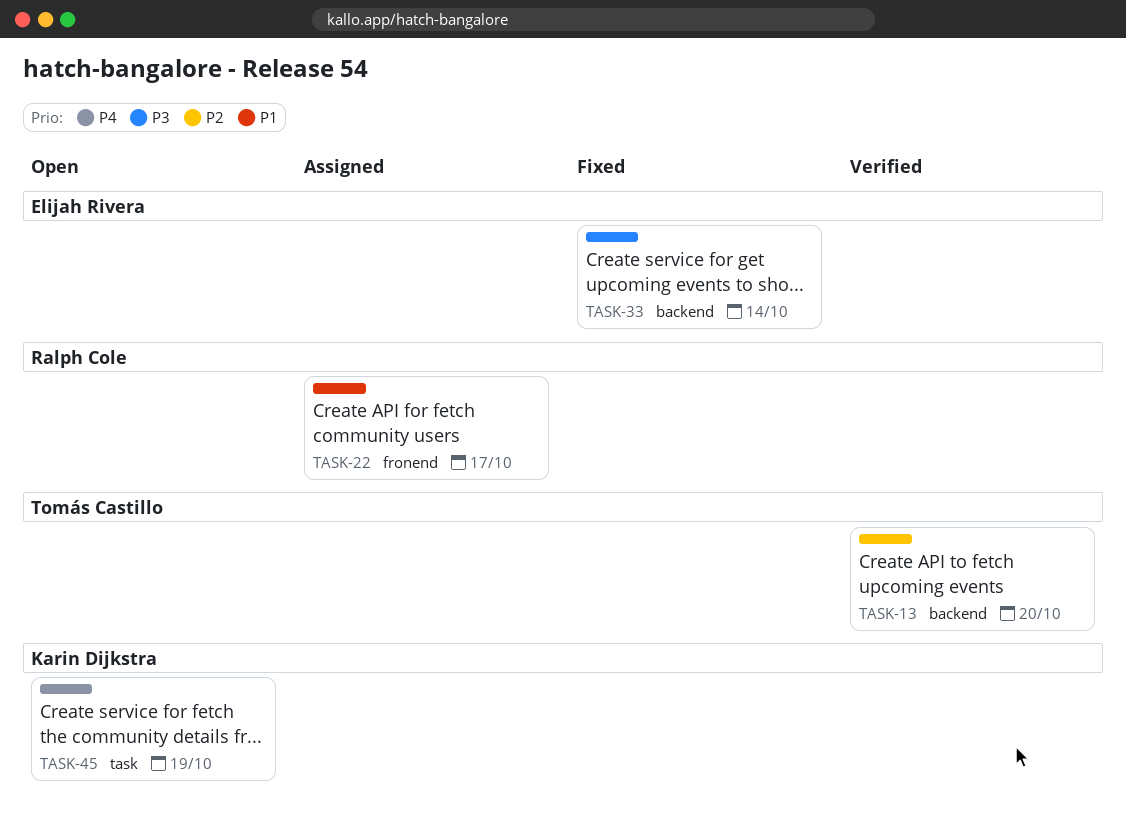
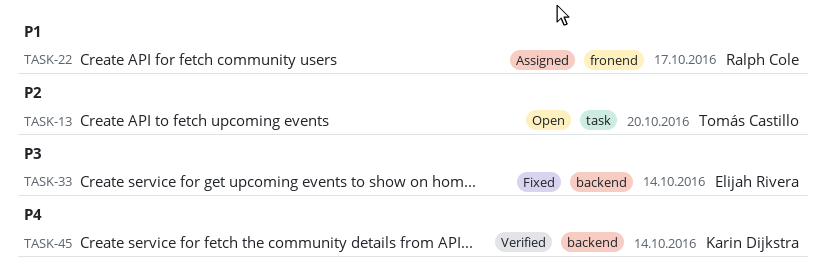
TASK-13, status: Verified -> Open
TASK-13, label: backend -> task
TASK-45, status: Open -> Verified
TASK-45, label: task -> backend
TASK-45, due: Oct 19 -> Oct 14

